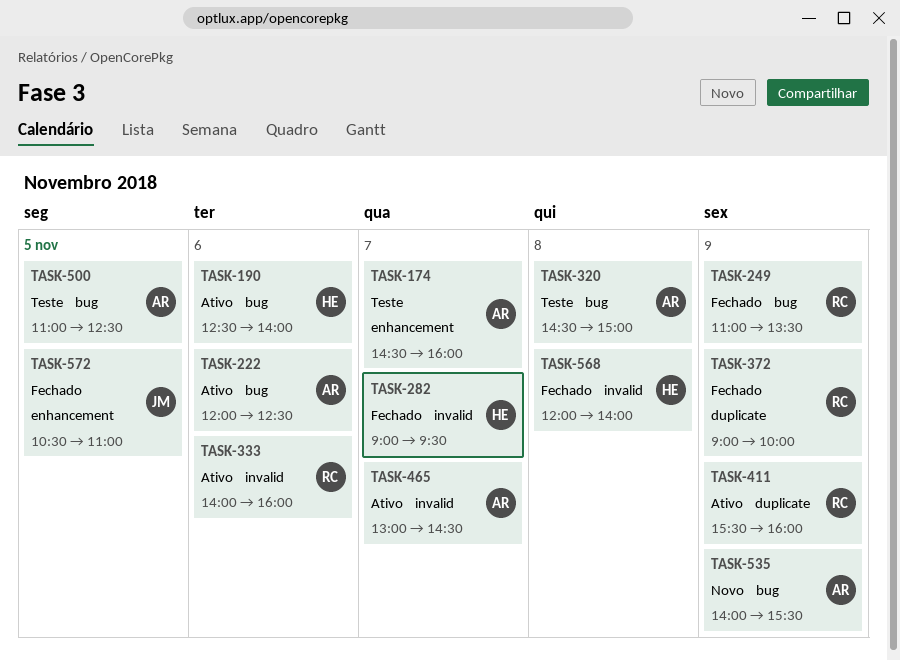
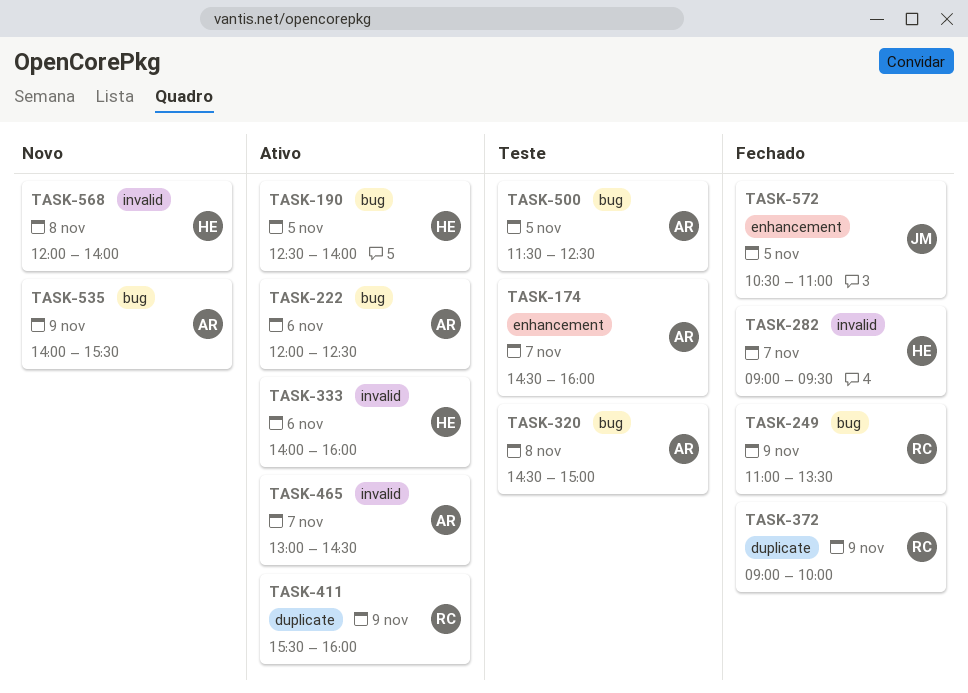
TASK-190, day: Nov 6 -> Nov 5
TASK-333, owner: RC -> HE
TASK-500, begins: 11:00 -> 11:30
TASK-568, status: Fechado -> Novo

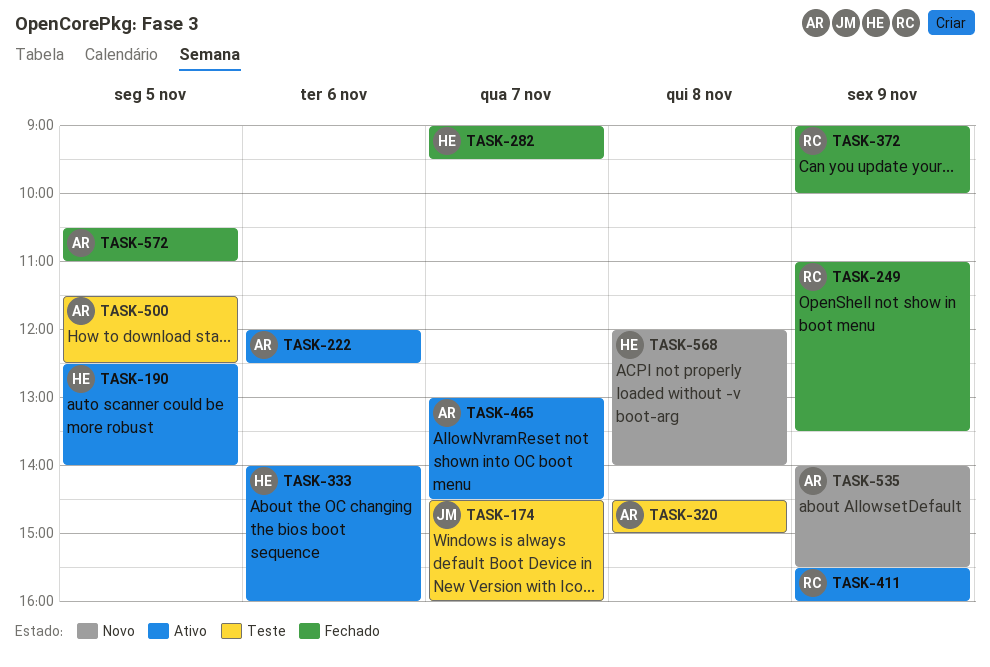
TASK-174, owner: AR -> JM
TASK-572, owner: JM -> AR

